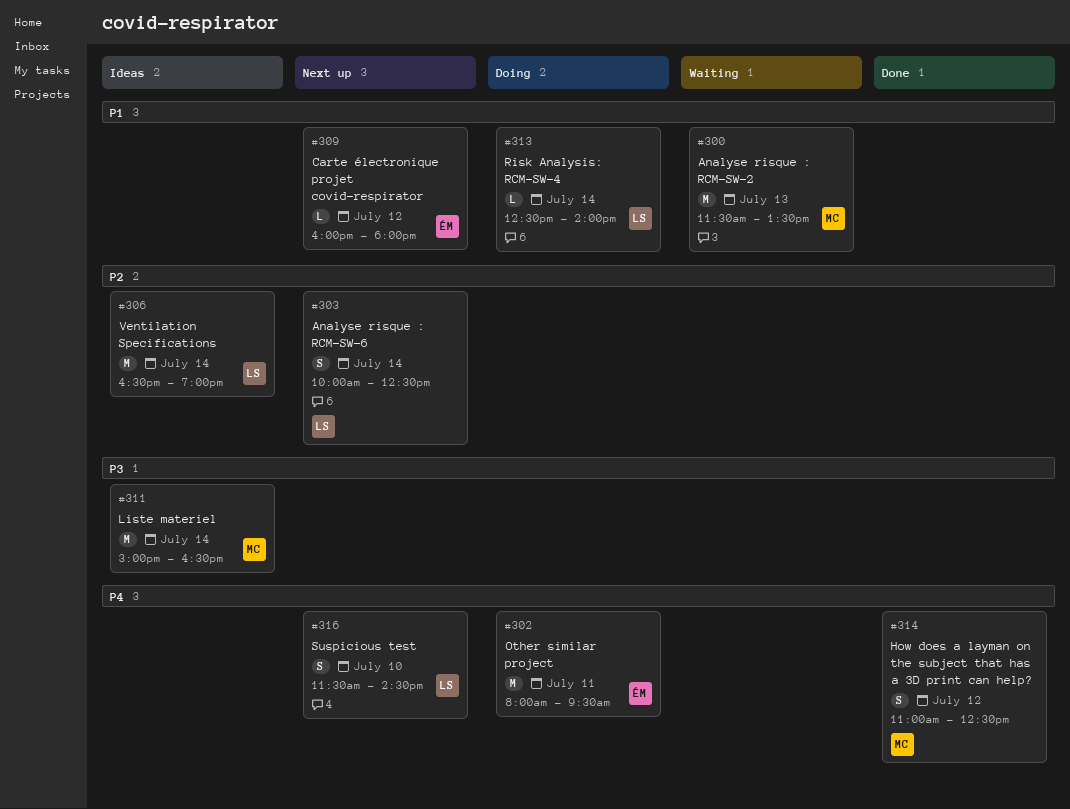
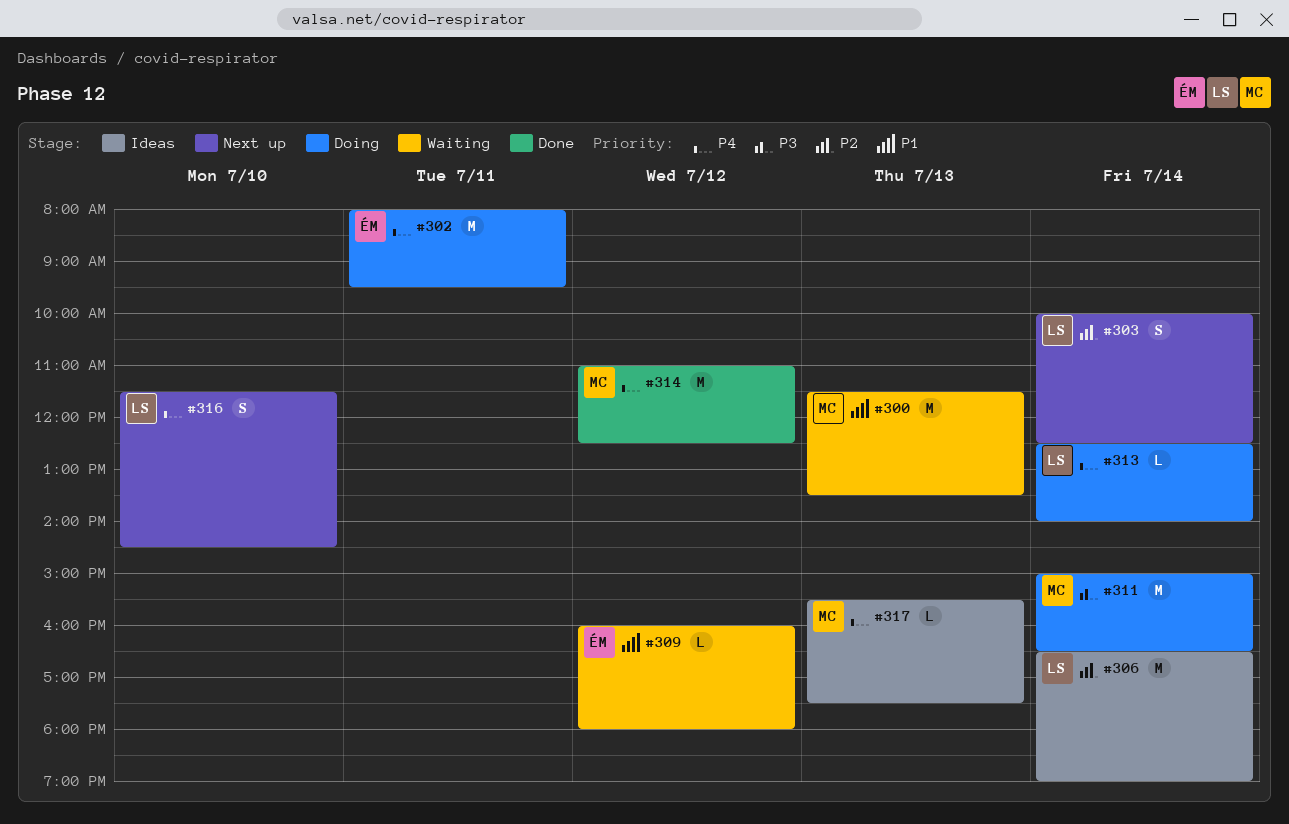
#309, status: Next up -> Waiting
#311, status: Ideas -> Doing
#313, priority: P1 -> P4
#314, estimate: S -> M
#317: none -> present

